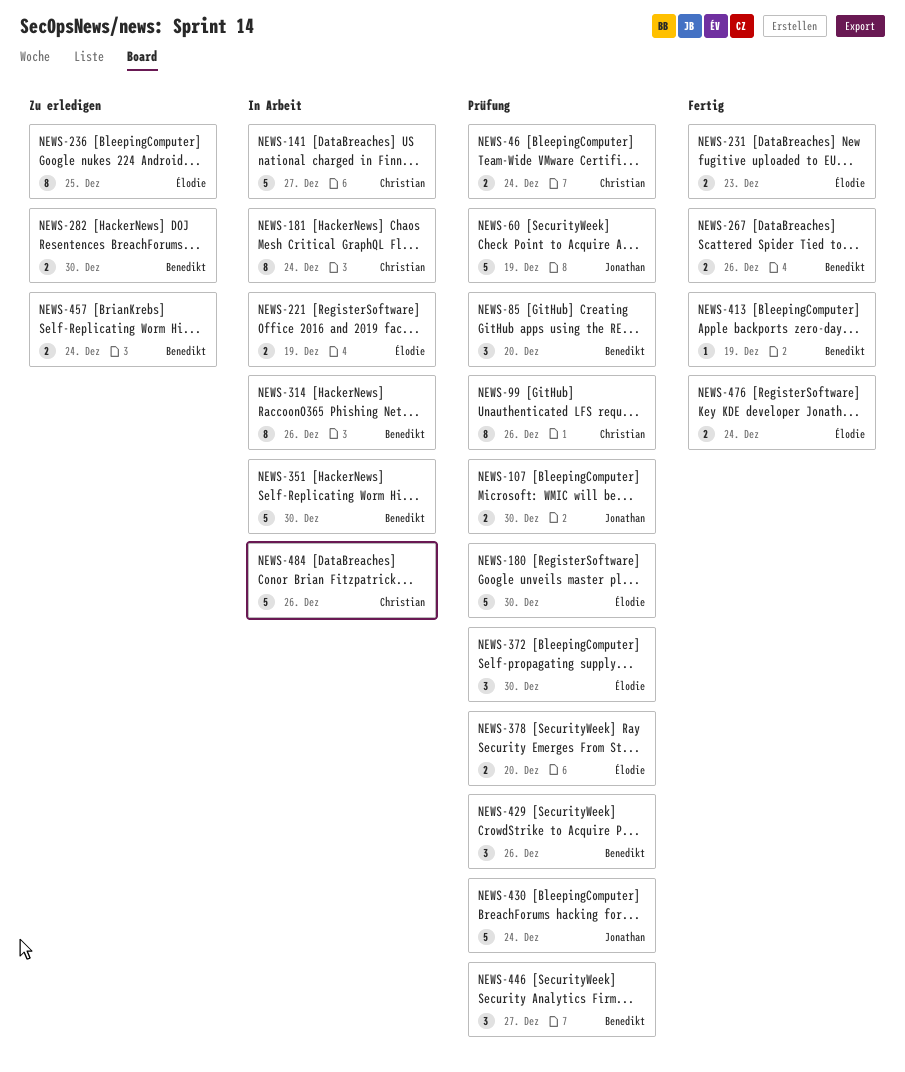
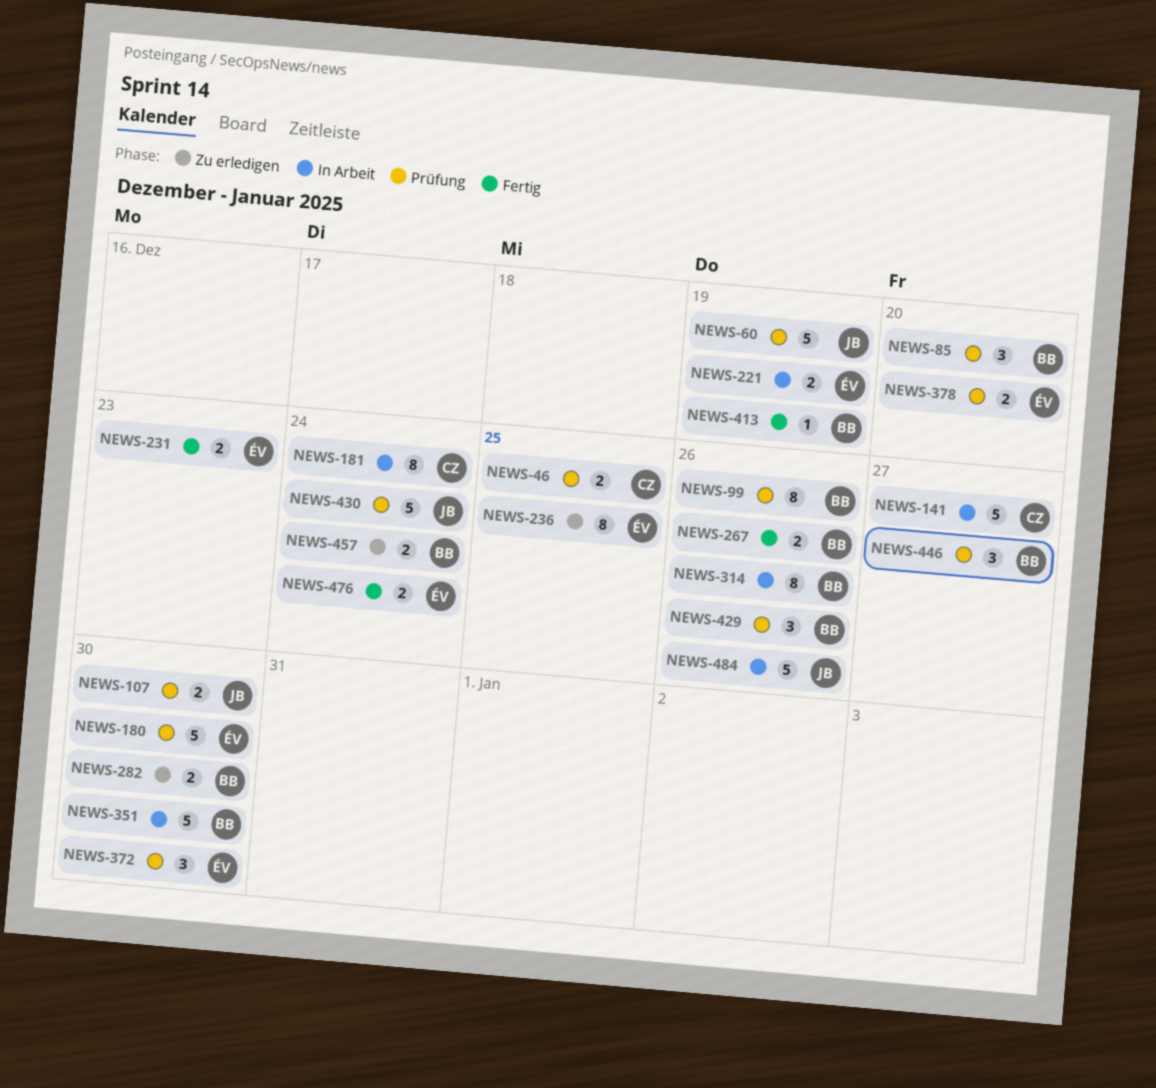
NEWS-46, due: Dec 24 -> Dec 25
NEWS-99, owner: Christian -> Benedikt
NEWS-484, owner: Christian -> Jonathan

